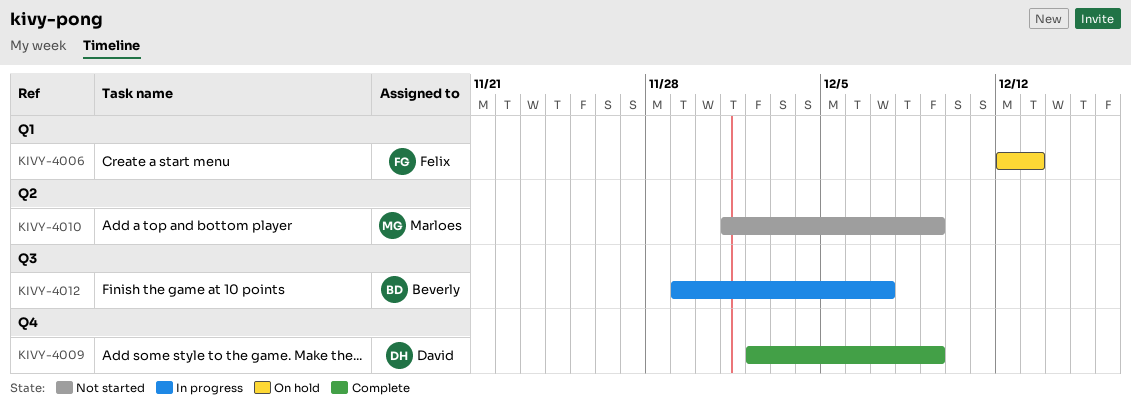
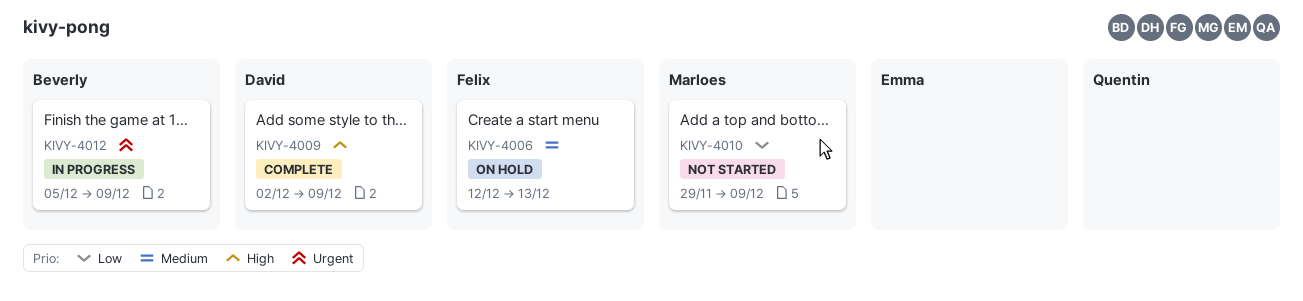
KIVY-4010, start: Dec 1 -> Nov 29
KIVY-4012, start: Nov 29 -> Dec 5
KIVY-4012, due: Dec 7 -> Dec 9

